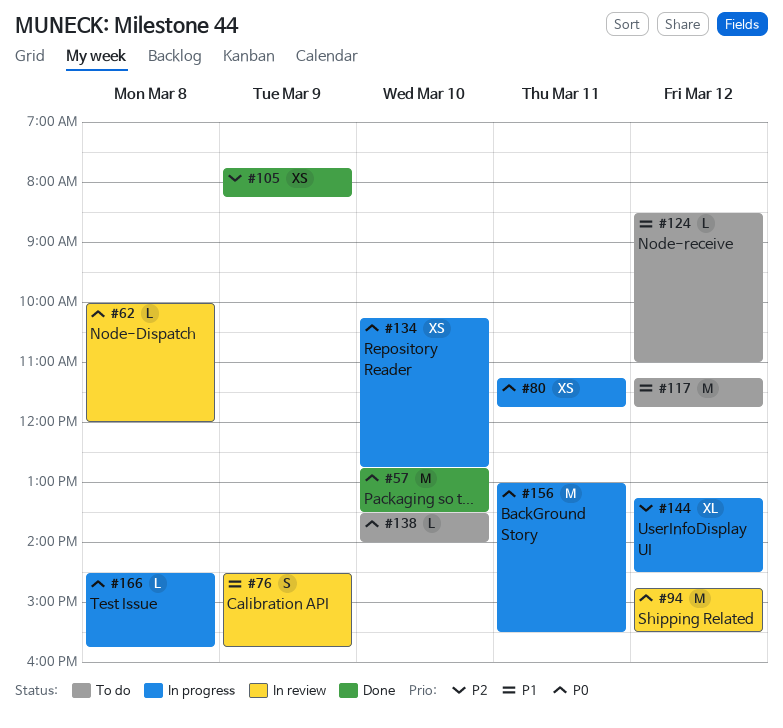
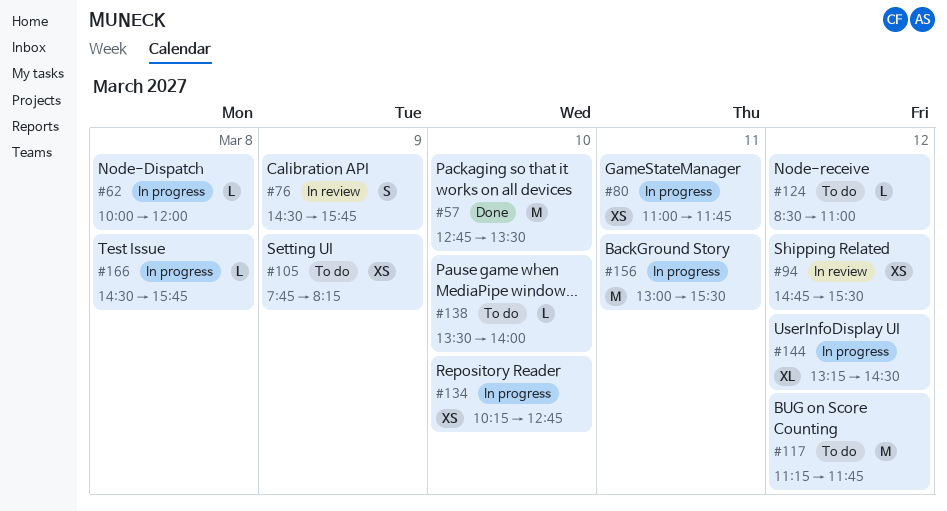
#62, status: In review -> In progress
#80, begins: 11:15 -> 11:00
#94, estimate: M -> XS
#105, status: Done -> To do

